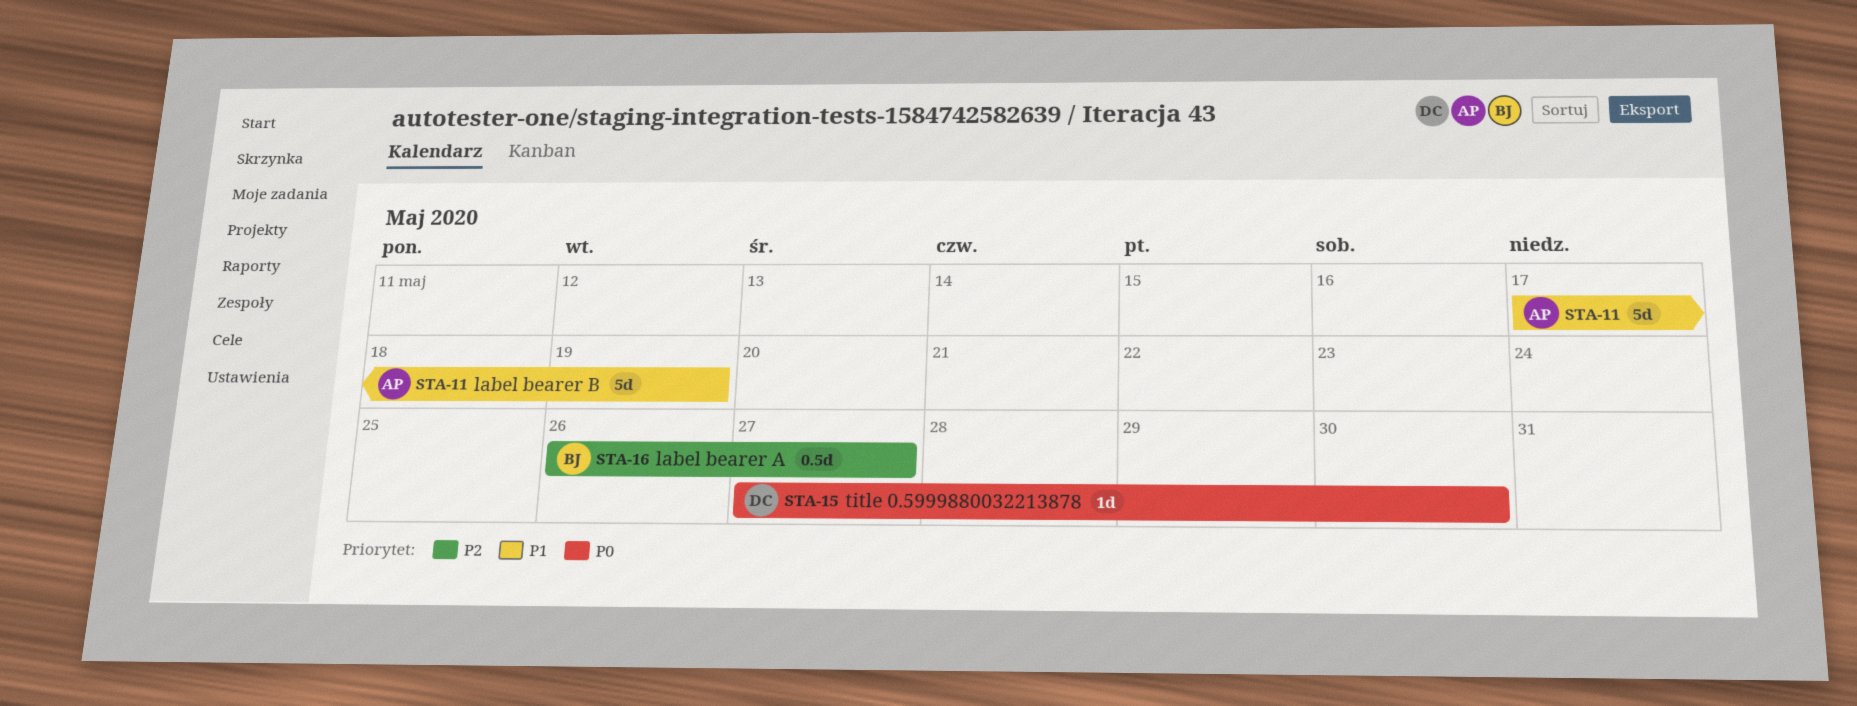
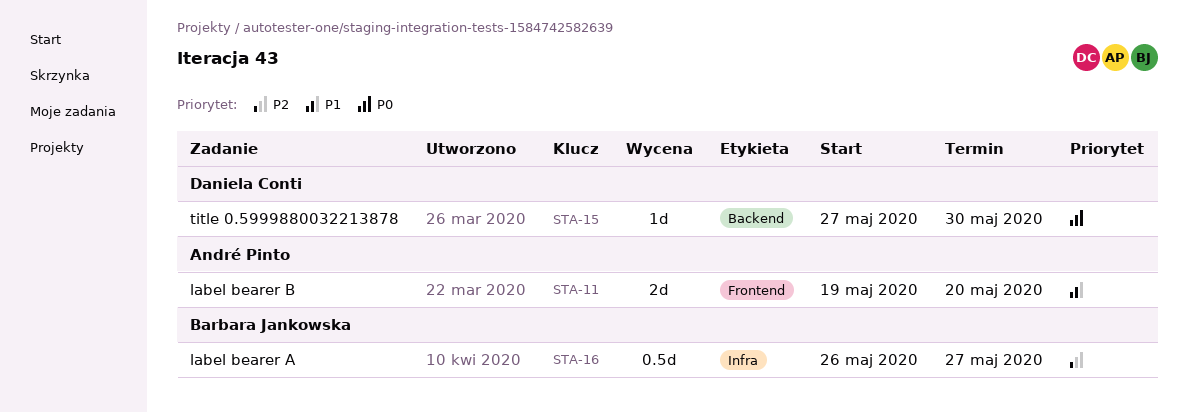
STA-11, estimate: 5d -> 2d
STA-11, start: May 17 -> May 19
STA-11, due: May 19 -> May 20

